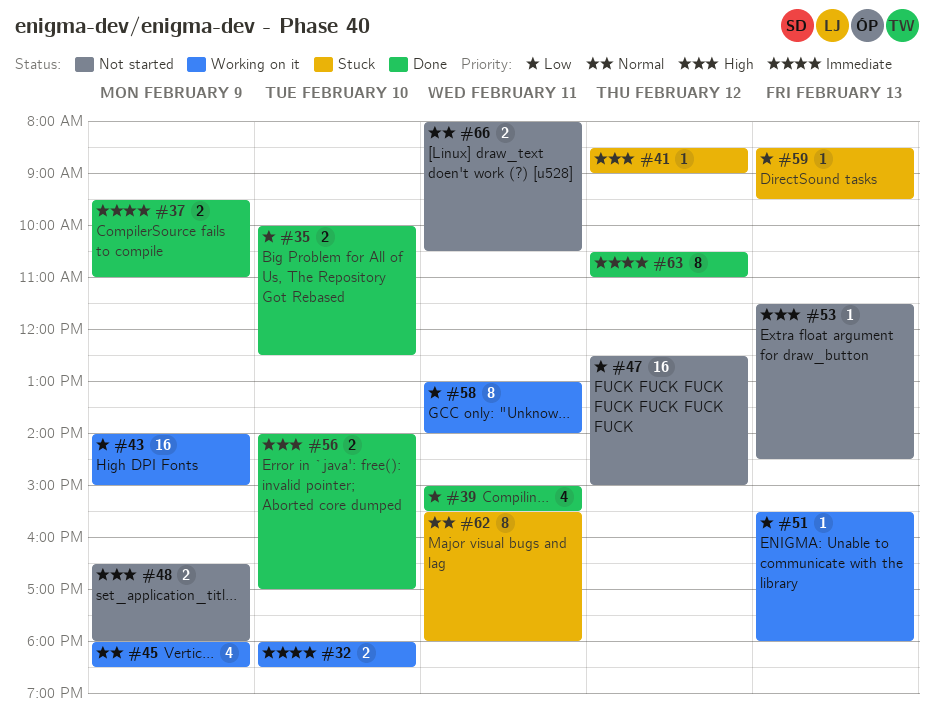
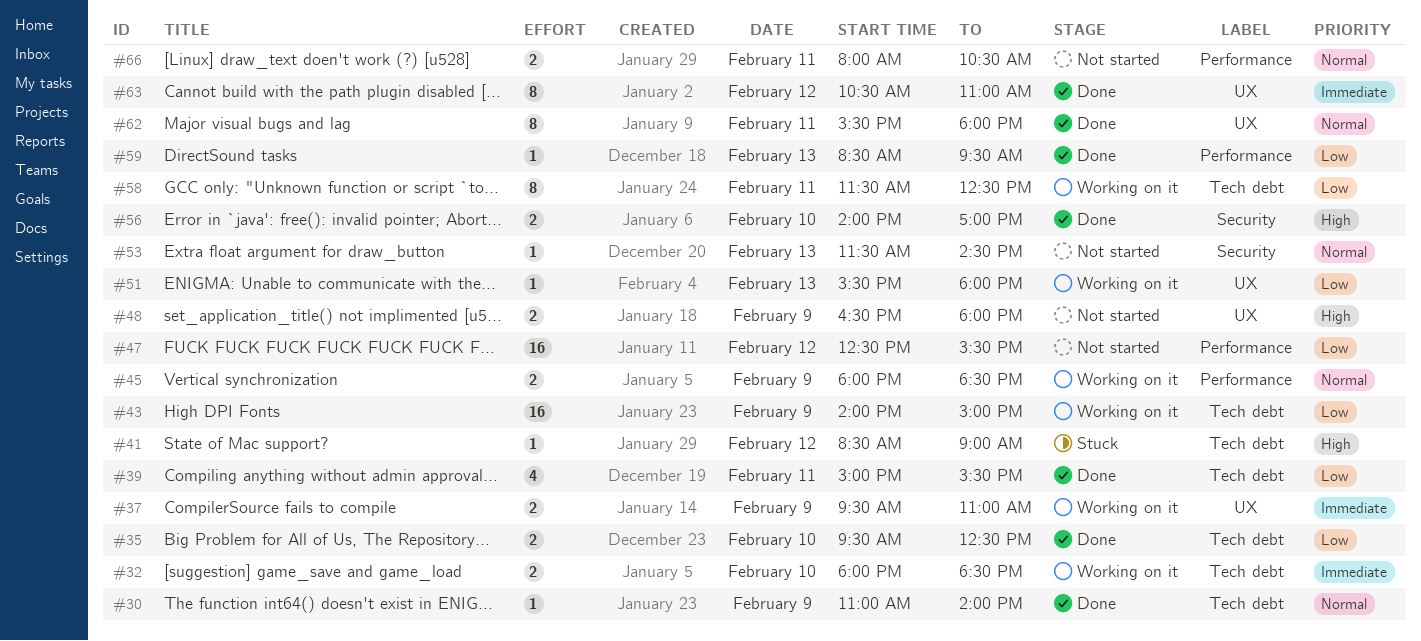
#30: none -> present
#35, begins: 10:00 -> 09:30
#37, status: Done -> Working on it
#45, estimate: 4 -> 2
#47, ends: 15:00 -> 15:30
#53, priority: High -> Normal
#58, begins: 13:00 -> 11:30
#58, ends: 14:00 -> 12:30
#59, status: Stuck -> Done
#62, status: Stuck -> Done

